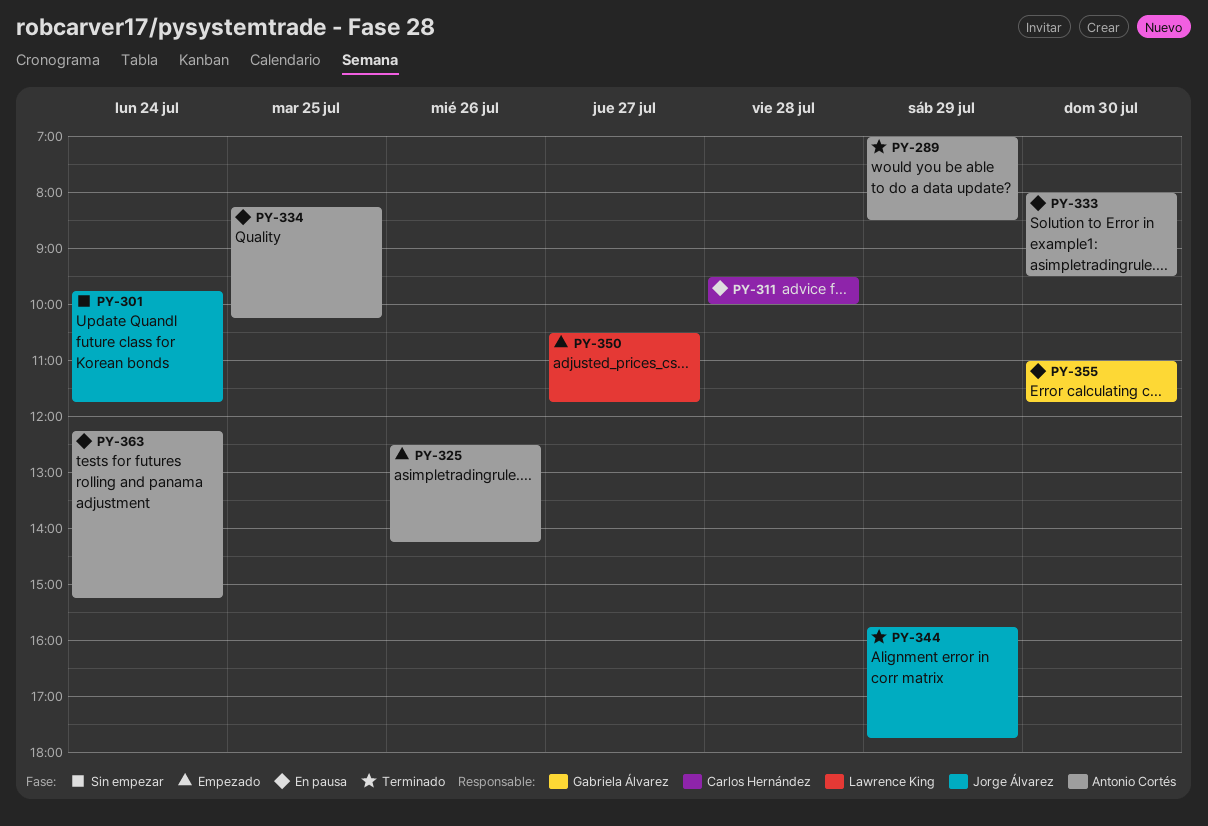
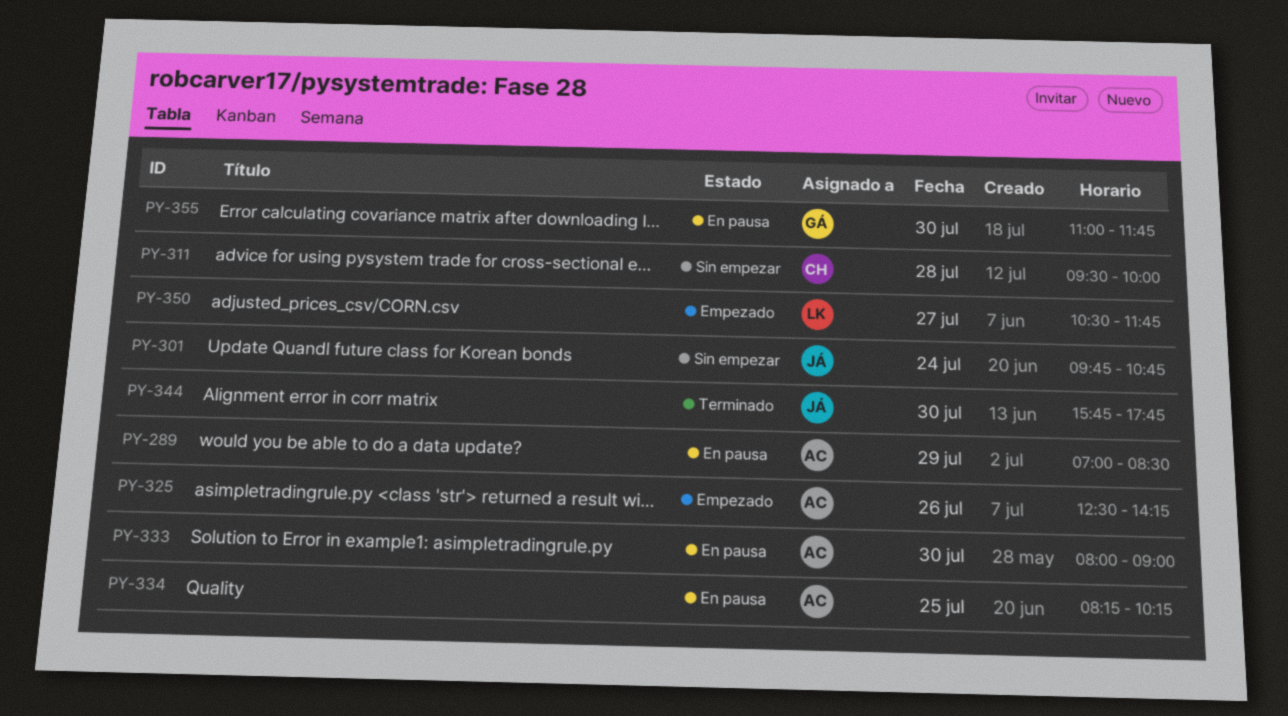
PY-289, status: Terminado -> En pausa
PY-301, ends: 11:45 -> 10:45
PY-311, status: En pausa -> Sin empezar
PY-333, ends: 09:30 -> 09:00
PY-344, day: Jul 29 -> Jul 30
PY-363: present -> none

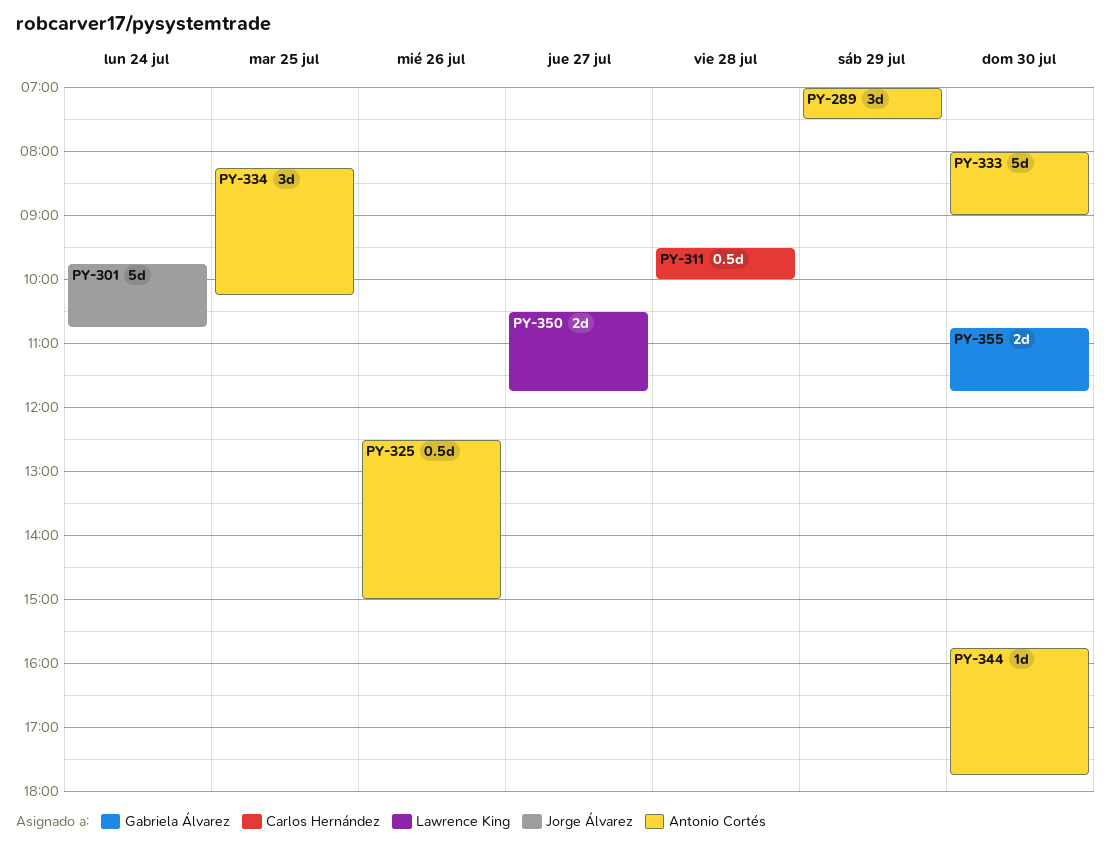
PY-289, ends: 08:30 -> 07:30
PY-325, ends: 14:15 -> 15:00
PY-344, owner: Jorge Álvarez -> Antonio Cortés
PY-355, begins: 11:00 -> 10:45

